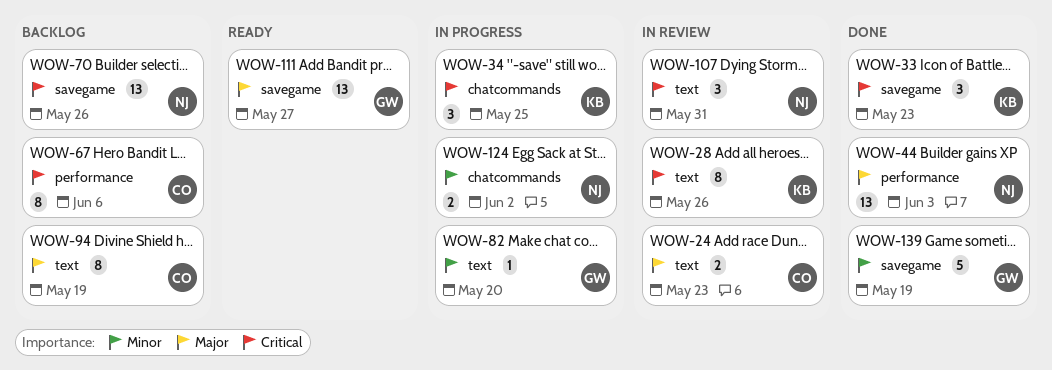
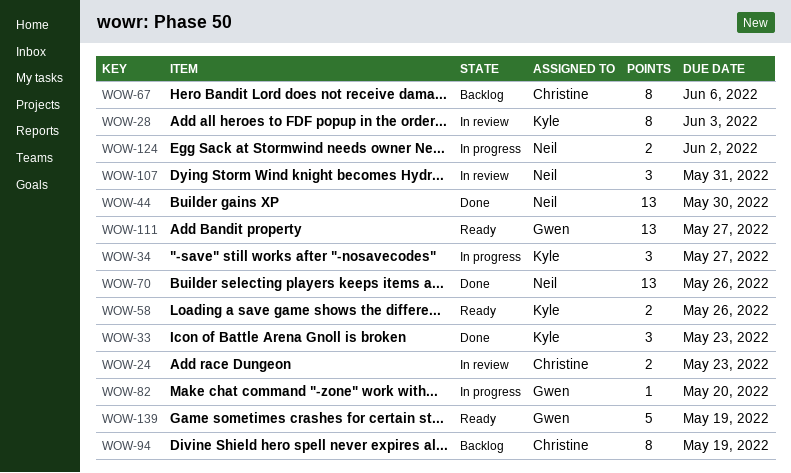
WOW-28, due: May 26 -> Jun 3
WOW-34, due: May 25 -> May 27
WOW-44, due: Jun 3 -> May 30
WOW-58: none -> present
WOW-70, status: Backlog -> Done
WOW-139, status: Done -> Ready

